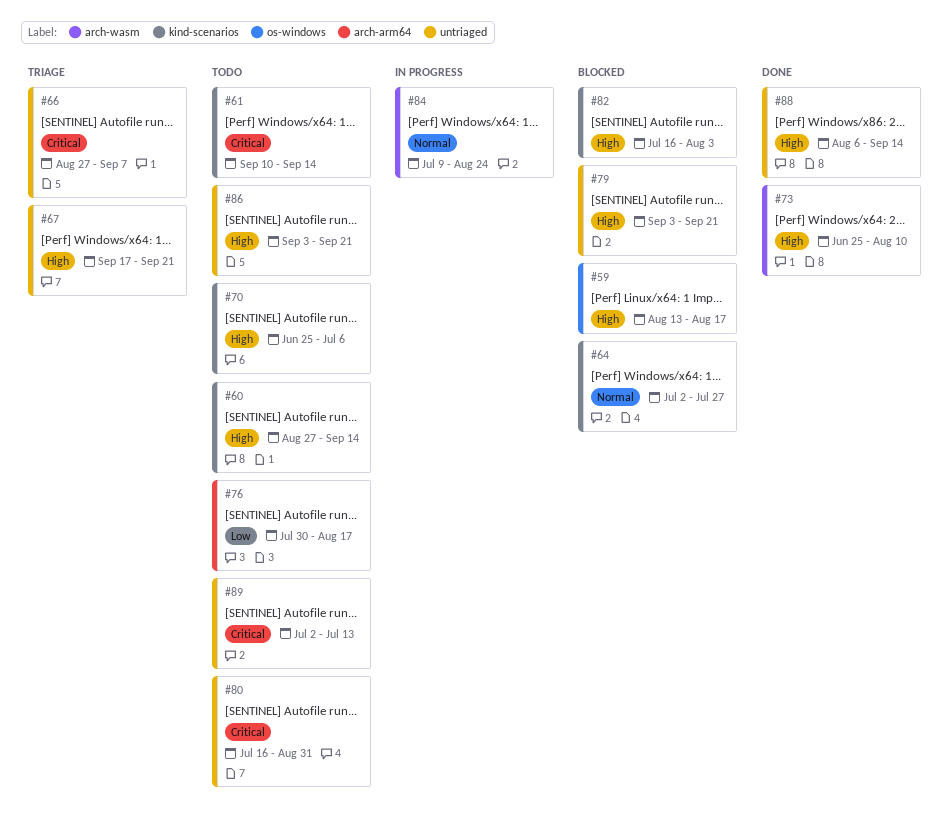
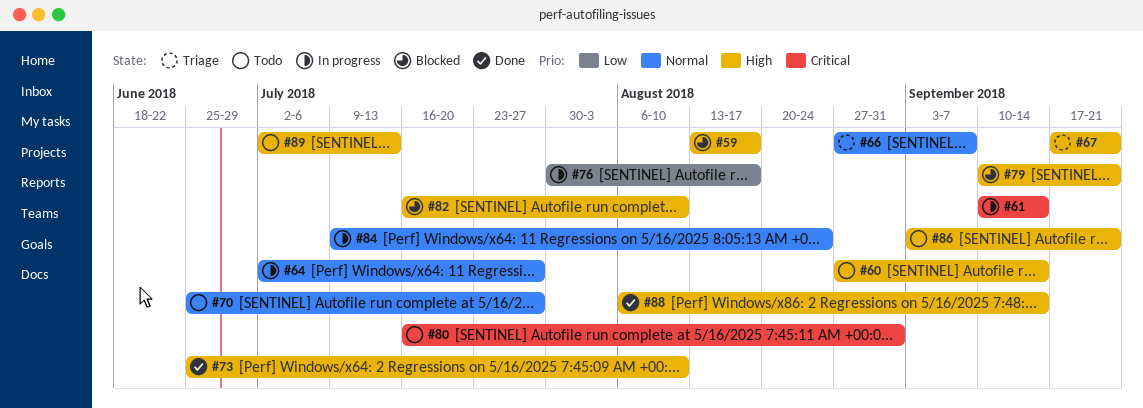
#61, status: Todo -> In progress
#64, status: Blocked -> In progress
#66, priority: Critical -> Normal
#70, priority: High -> Normal
#70, due: Jul 6 -> Jul 27
#76, status: Todo -> In progress
#79, start: Sep 3 -> Sep 10
#82, due: Aug 3 -> Aug 10
#89, priority: Critical -> High

